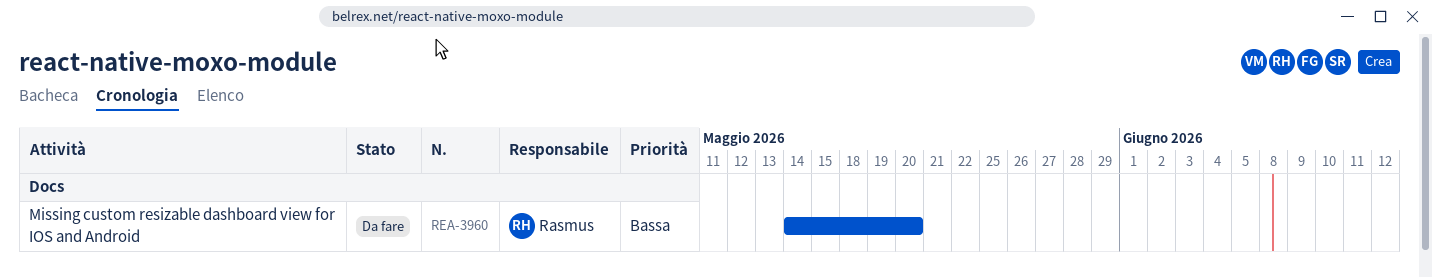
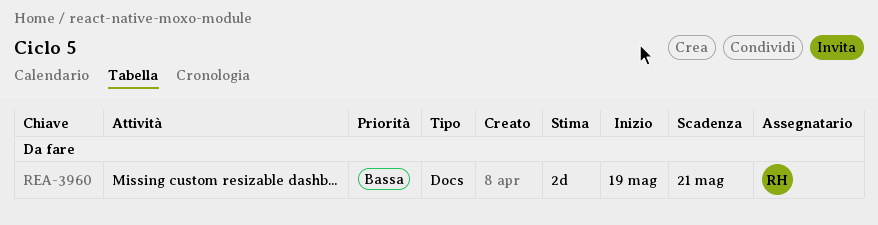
REA-3960, start: May 14 -> May 19
REA-3960, due: May 20 -> May 21

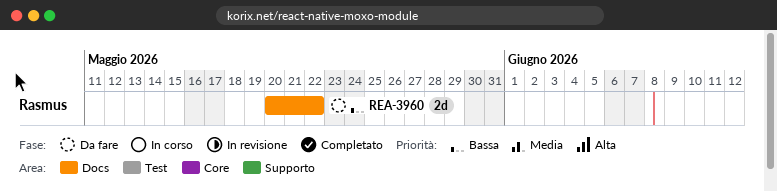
REA-3960, start: May 19 -> May 20
REA-3960, due: May 21 -> May 22

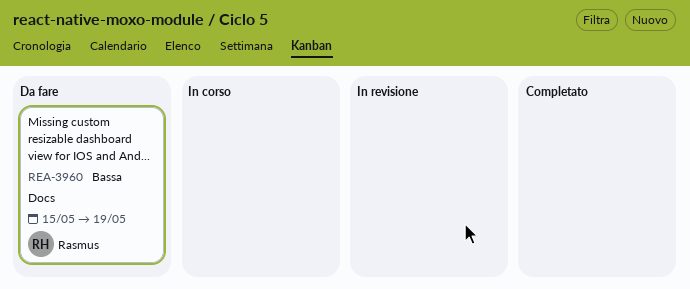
REA-3960, start: May 20 -> May 15
REA-3960, due: May 22 -> May 19

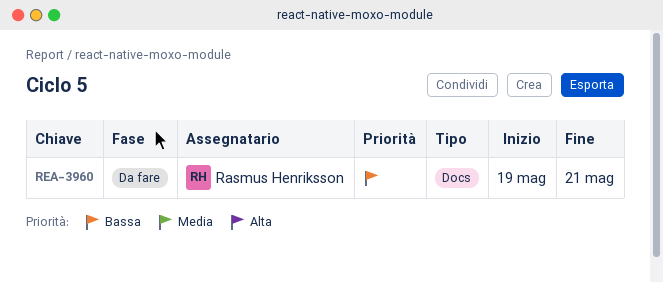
REA-3960, start: May 15 -> May 19
REA-3960, due: May 19 -> May 21

